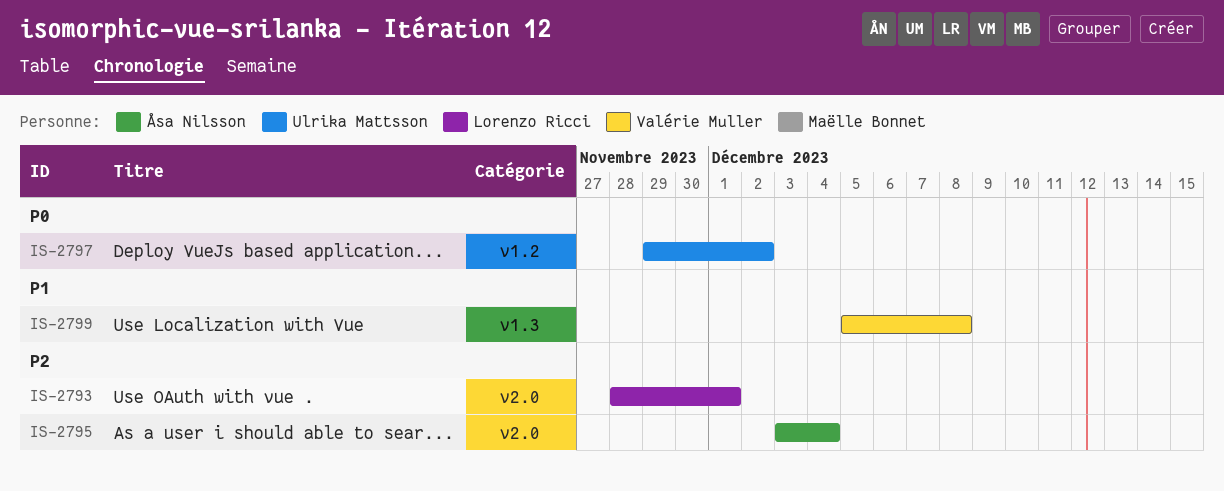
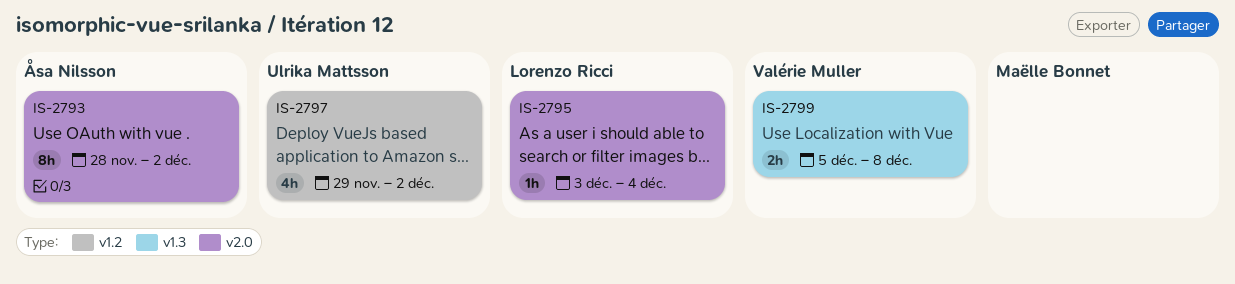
IS-2793, owner: Lorenzo Ricci -> Åsa Nilsson
IS-2793, due: Dec 1 -> Dec 2
IS-2795, owner: Åsa Nilsson -> Lorenzo Ricci

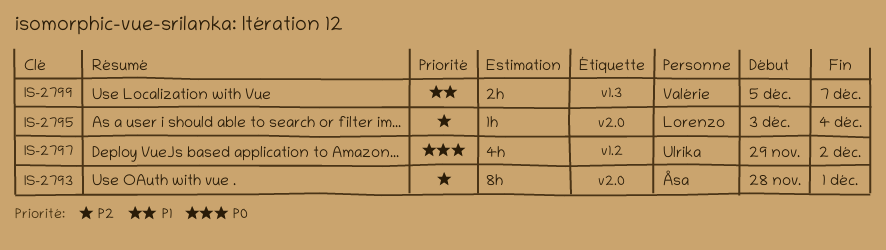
IS-2793, due: Dec 2 -> Dec 1
IS-2799, due: Dec 8 -> Dec 7

